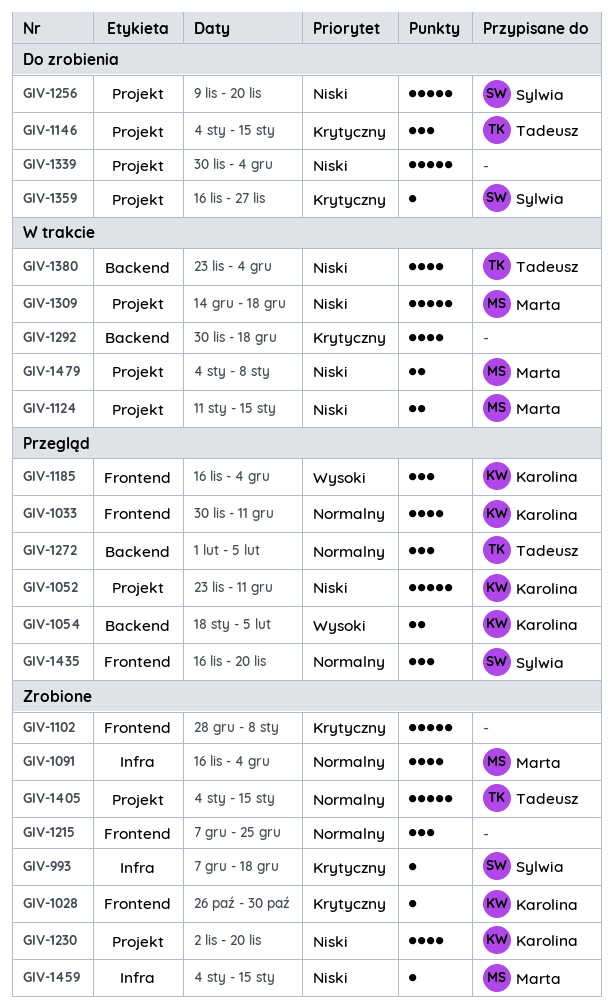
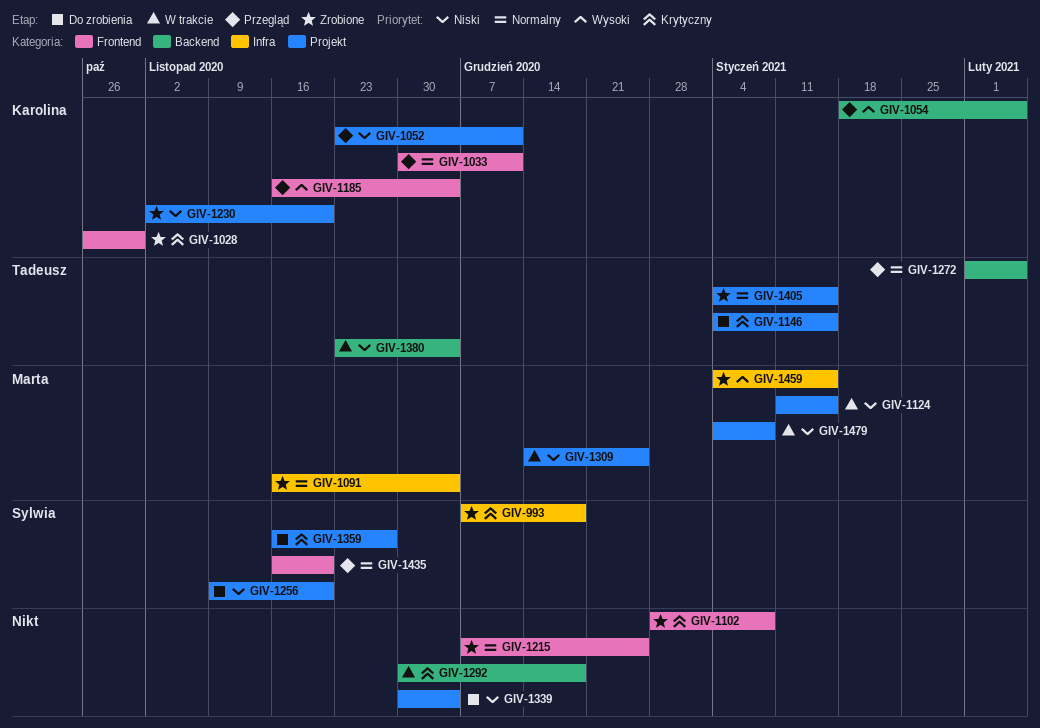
GIV-1309, due: Dec 18 -> Dec 25
GIV-1459, priority: Niski -> Wysoki

